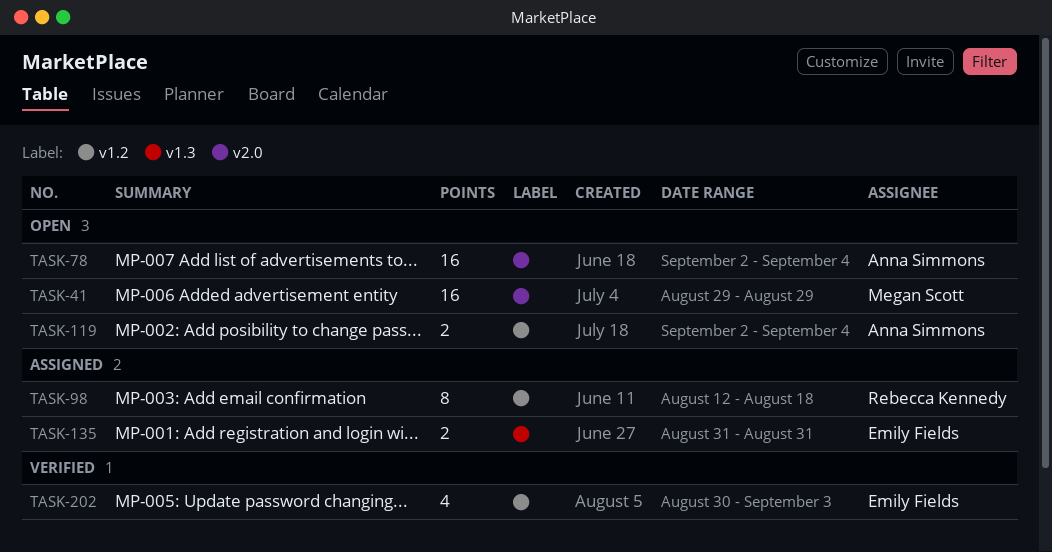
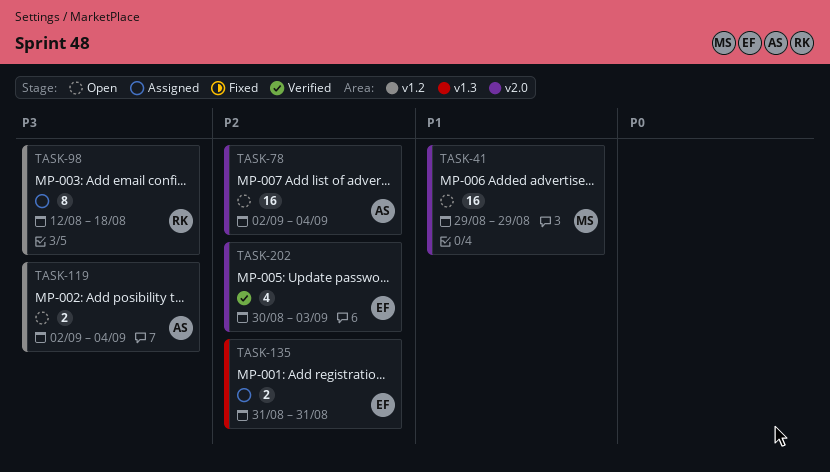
TASK-202, label: v1.2 -> v2.0

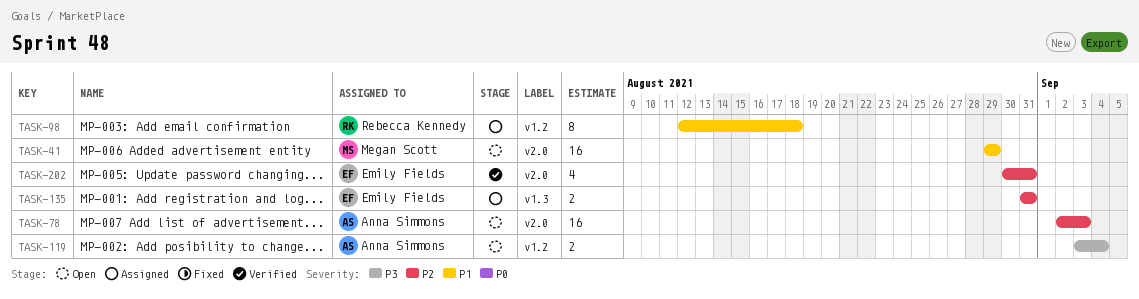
TASK-78, due: Sep 4 -> Sep 3
TASK-98, priority: P3 -> P1
TASK-119, start: Sep 2 -> Sep 3
TASK-202, due: Sep 3 -> Aug 31

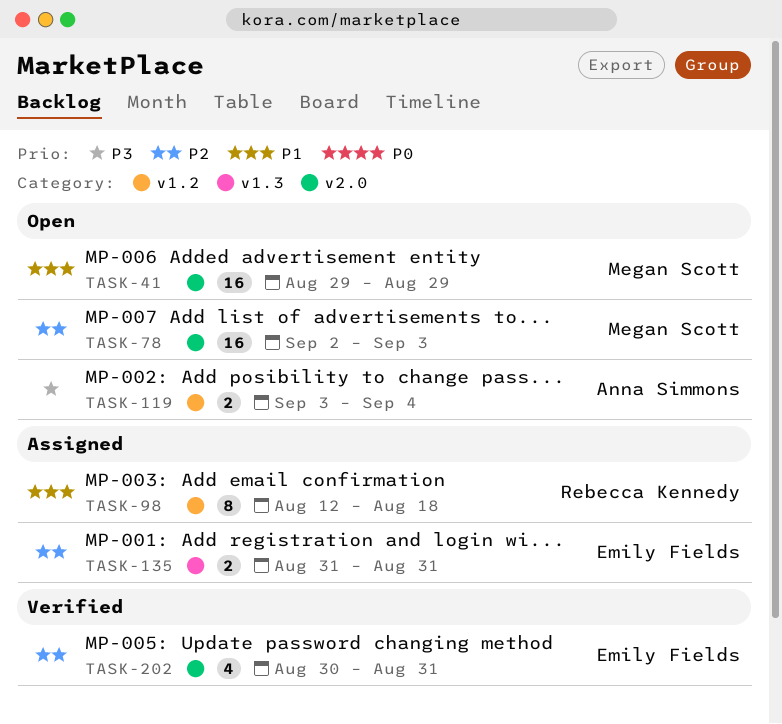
TASK-78, owner: Anna Simmons -> Megan Scott

